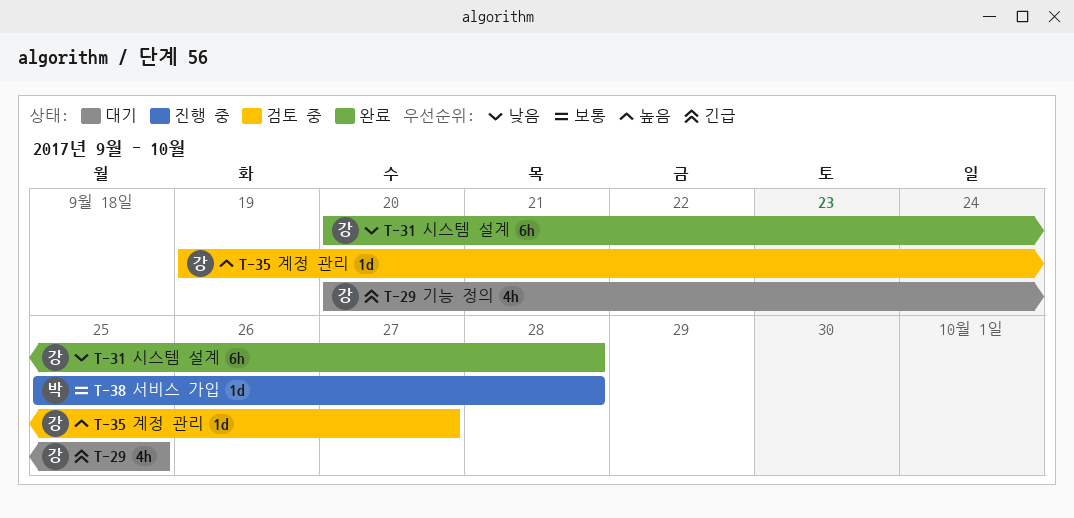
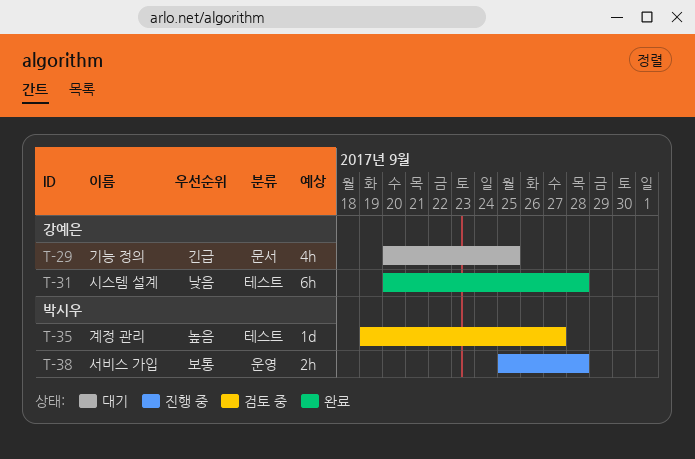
T-35, owner: 강예은 -> 박시우
T-38, estimate: 1d -> 2h

